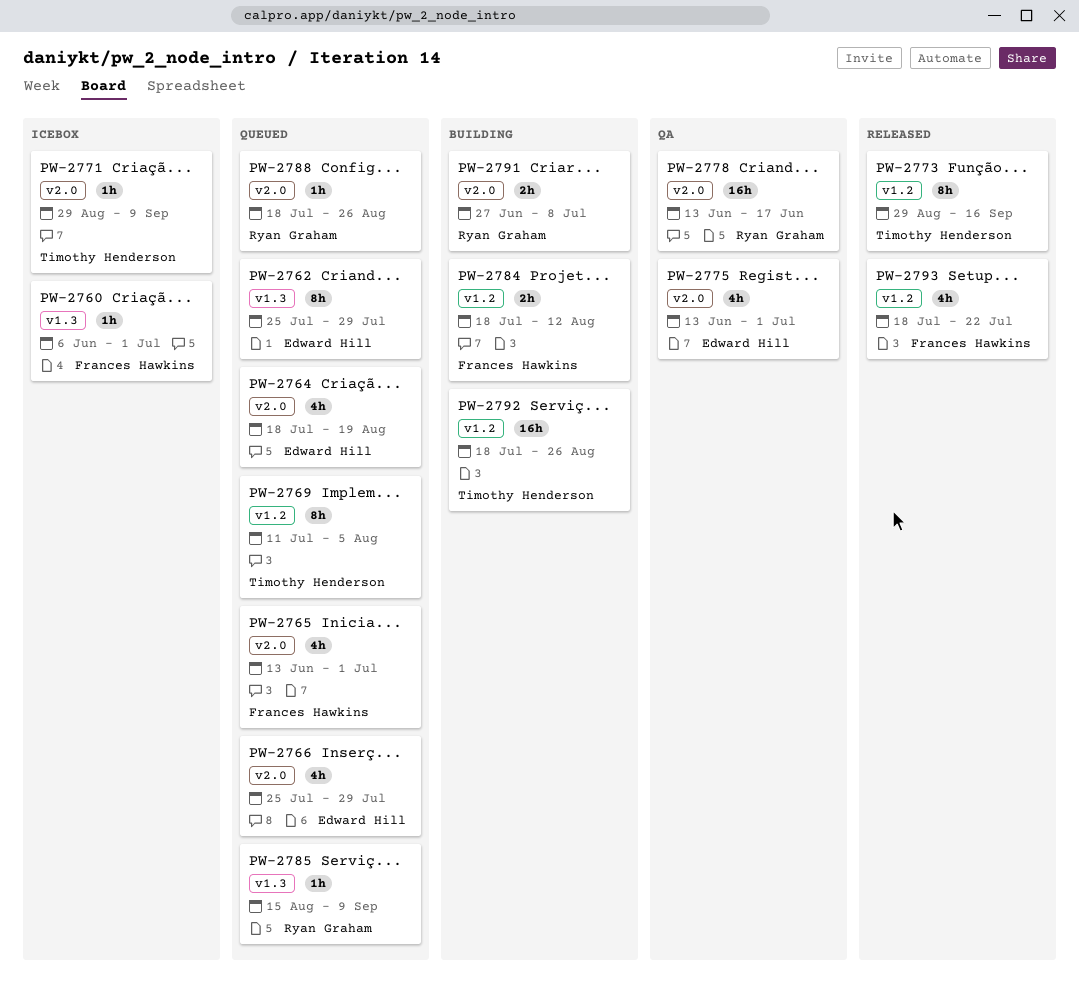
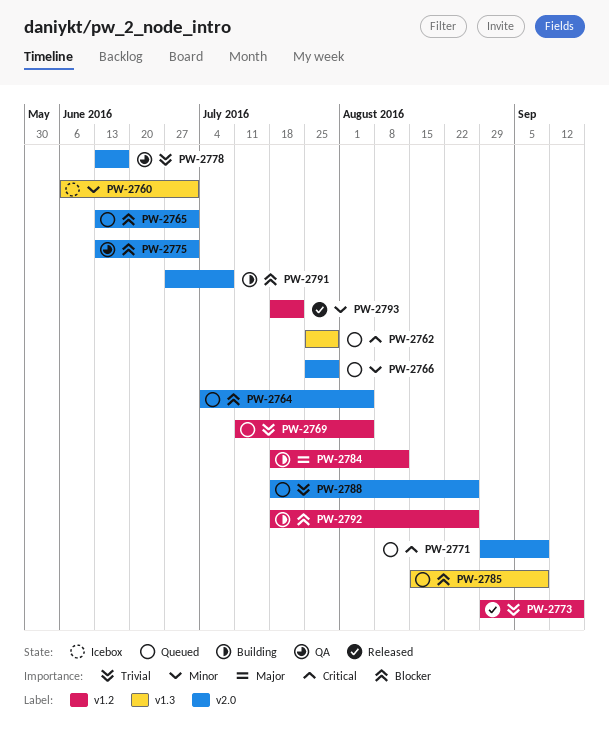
PW-2764, start: Jul 18 -> Jul 4
PW-2764, due: Aug 19 -> Aug 5
PW-2771, status: Icebox -> Queued

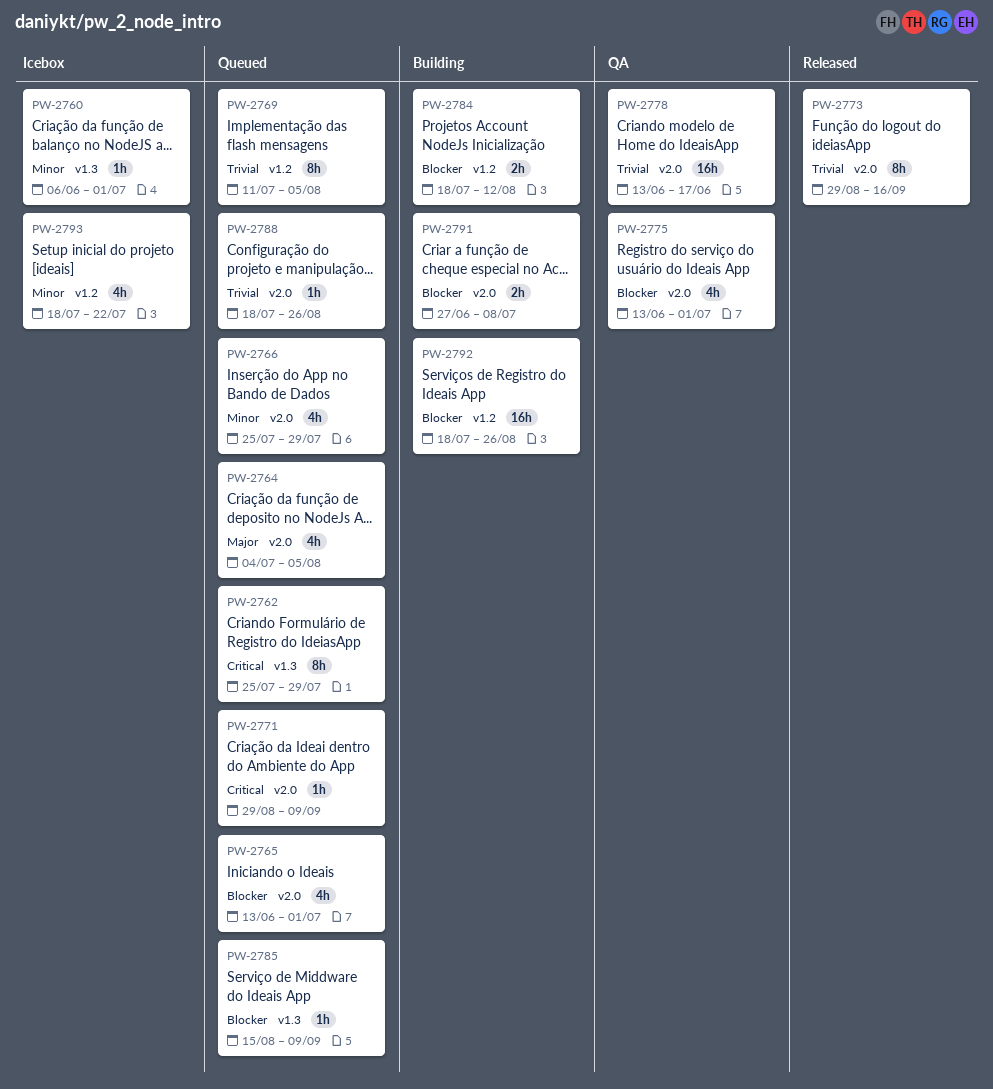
PW-2764, priority: Blocker -> Major
PW-2773, label: v1.2 -> v2.0
PW-2784, priority: Major -> Blocker
PW-2793, status: Released -> Icebox

